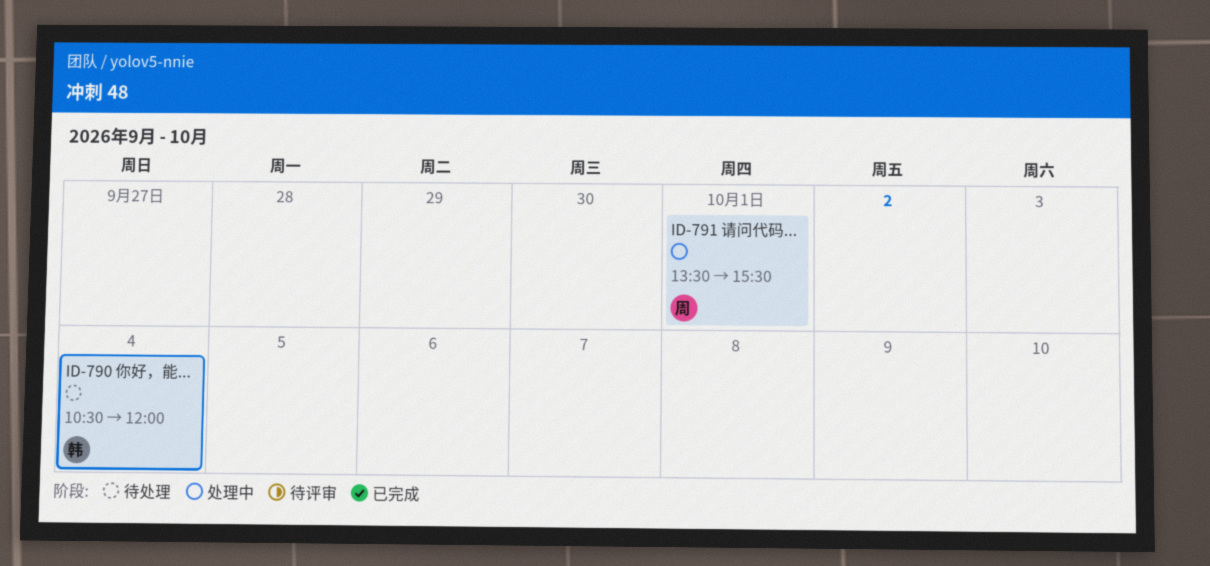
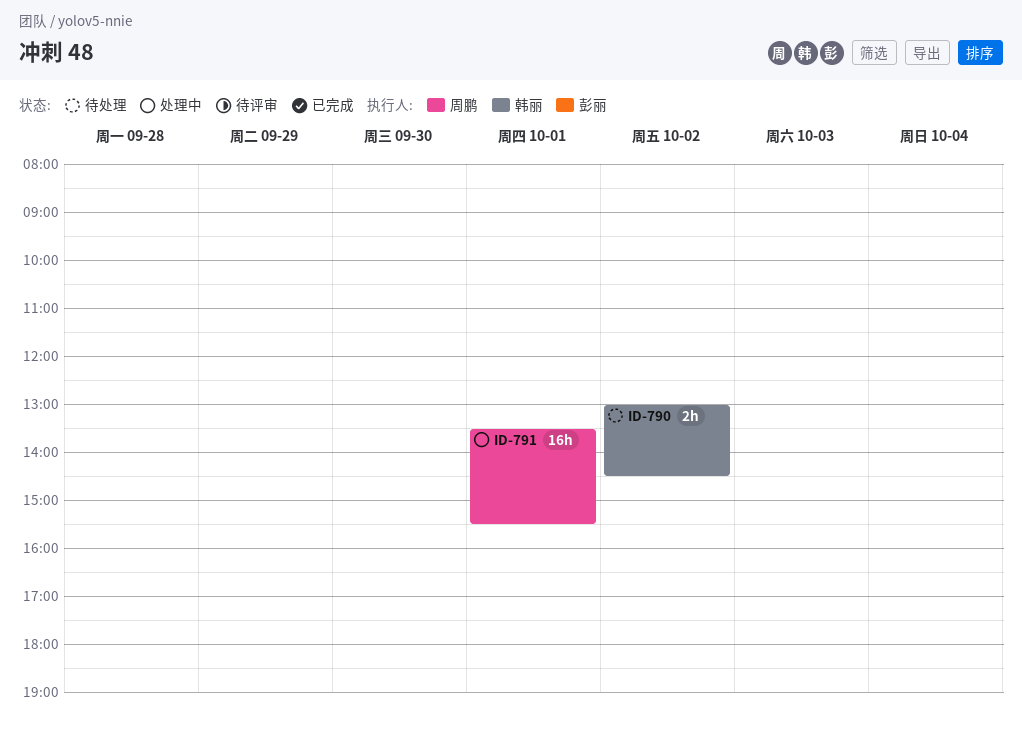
ID-790, day: Oct 4 -> Oct 2
ID-790, begins: 10:30 -> 13:00
ID-790, ends: 12:00 -> 14:30

